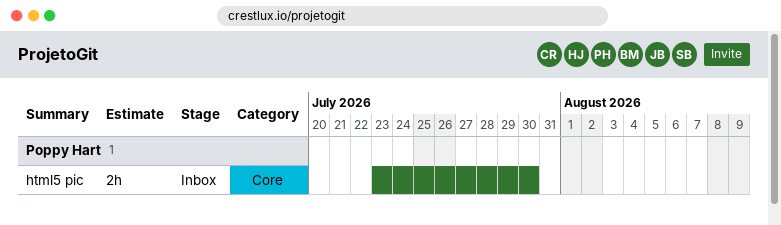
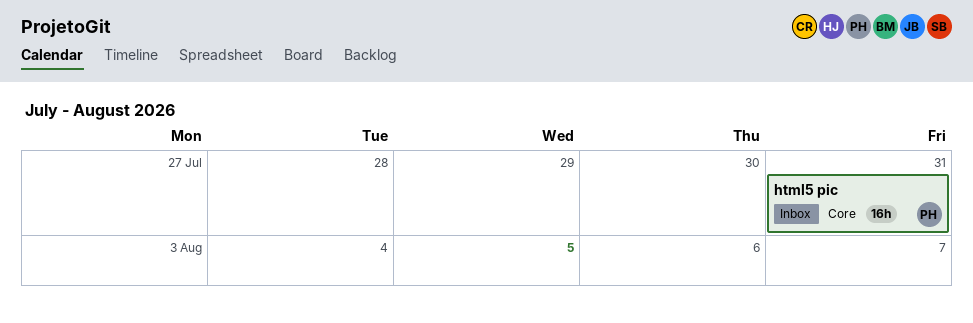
html5 pic, estimate: 2h -> 16h
html5 pic, due: Jul 30 -> Jul 31

